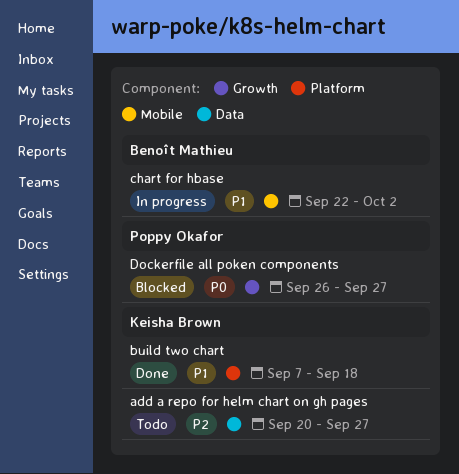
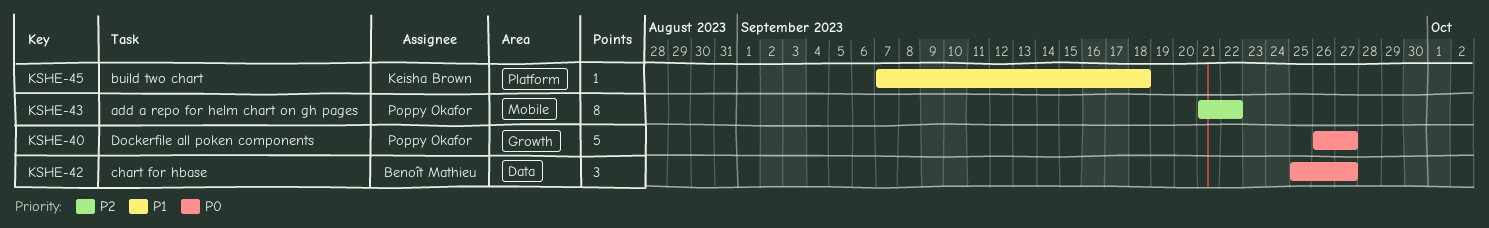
add a repo for helm chart on gh pages, owner: Keisha Brown -> Poppy Okafor
add a repo for helm chart on gh pages, label: Data -> Mobile
add a repo for helm chart on gh pages, start: Sep 20 -> Sep 21
add a repo for helm chart on gh pages, due: Sep 27 -> Sep 22
chart for hbase, priority: P1 -> P0
chart for hbase, label: Mobile -> Data
chart for hbase, start: Sep 22 -> Sep 25
chart for hbase, due: Oct 2 -> Sep 27

